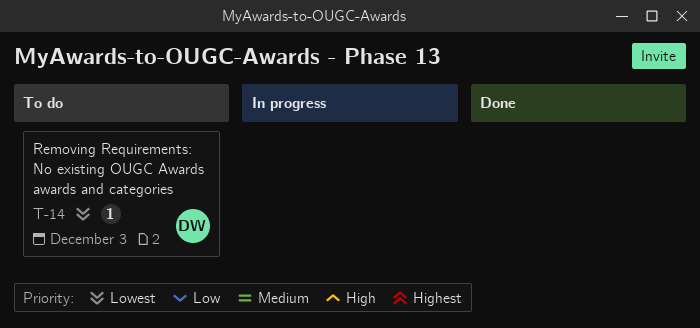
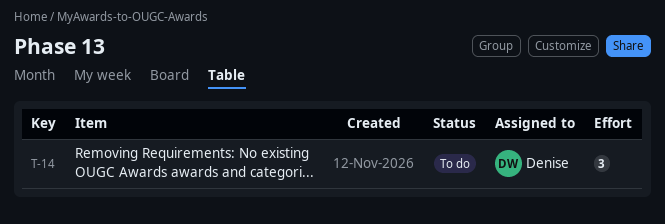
T-14, estimate: 1 -> 3

